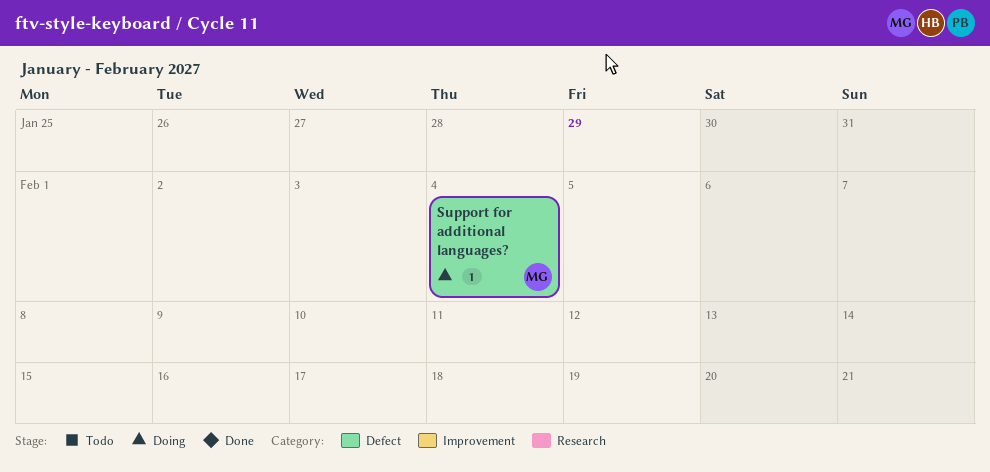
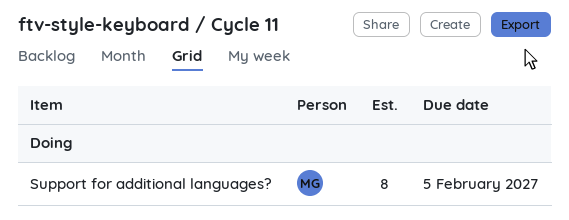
Support for additional languages?, estimate: 1 -> 8
Support for additional languages?, due: Feb 4 -> Feb 5

